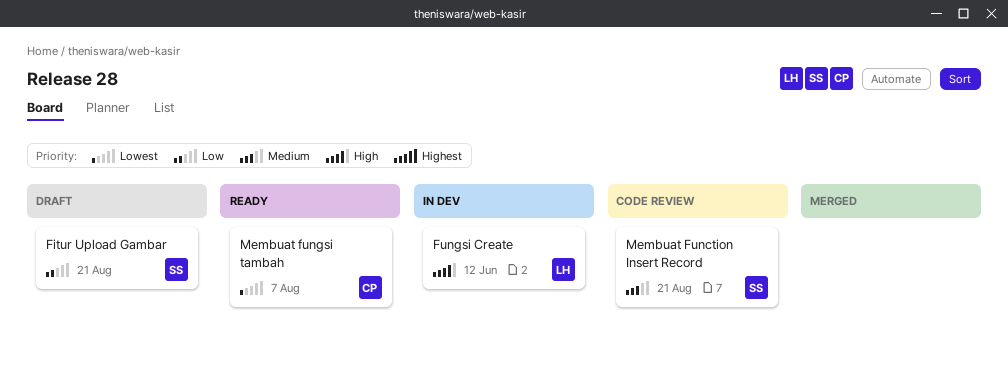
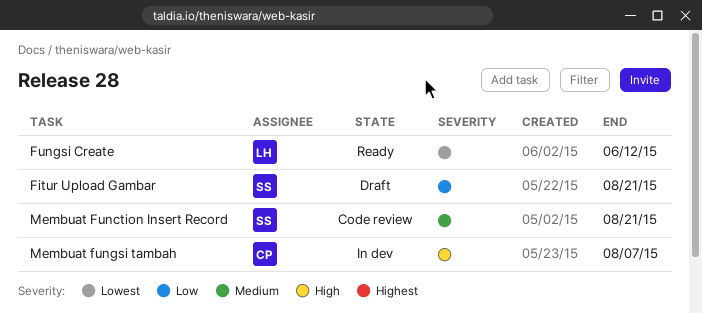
Fungsi Create, status: In dev -> Ready
Fungsi Create, priority: High -> Lowest
Membuat fungsi tambah, status: Ready -> In dev
Membuat fungsi tambah, priority: Lowest -> High

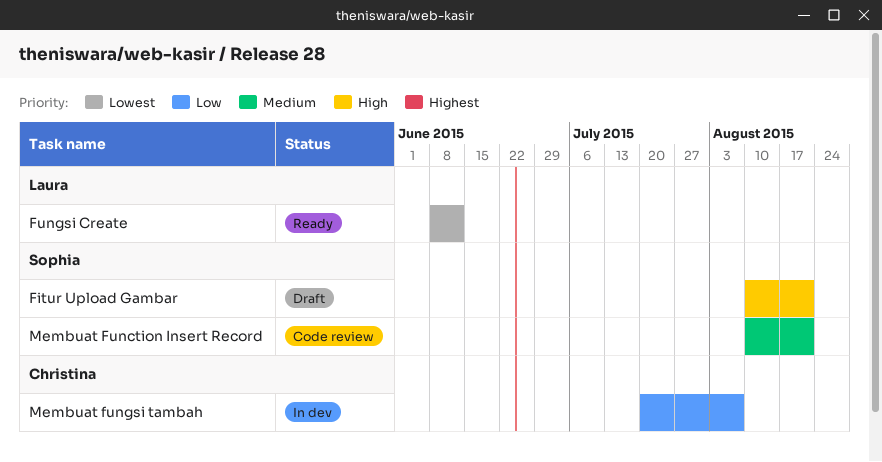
Fitur Upload Gambar, priority: Low -> High
Membuat fungsi tambah, priority: High -> Low

